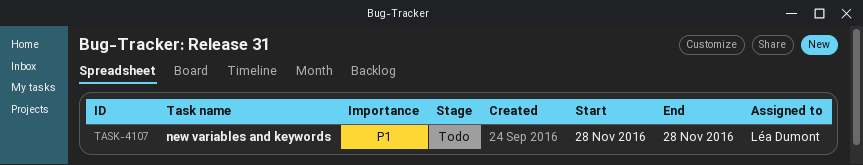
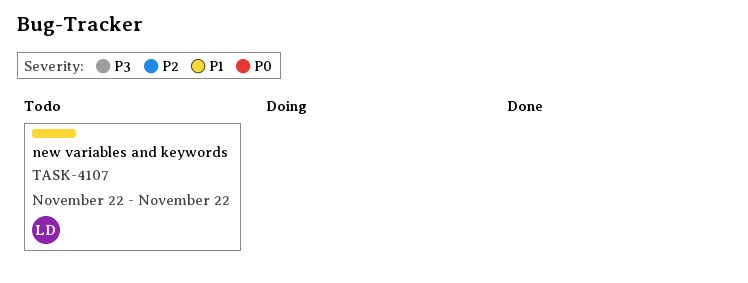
TASK-4107, start: Nov 28 -> Nov 22
TASK-4107, due: Nov 28 -> Nov 22

